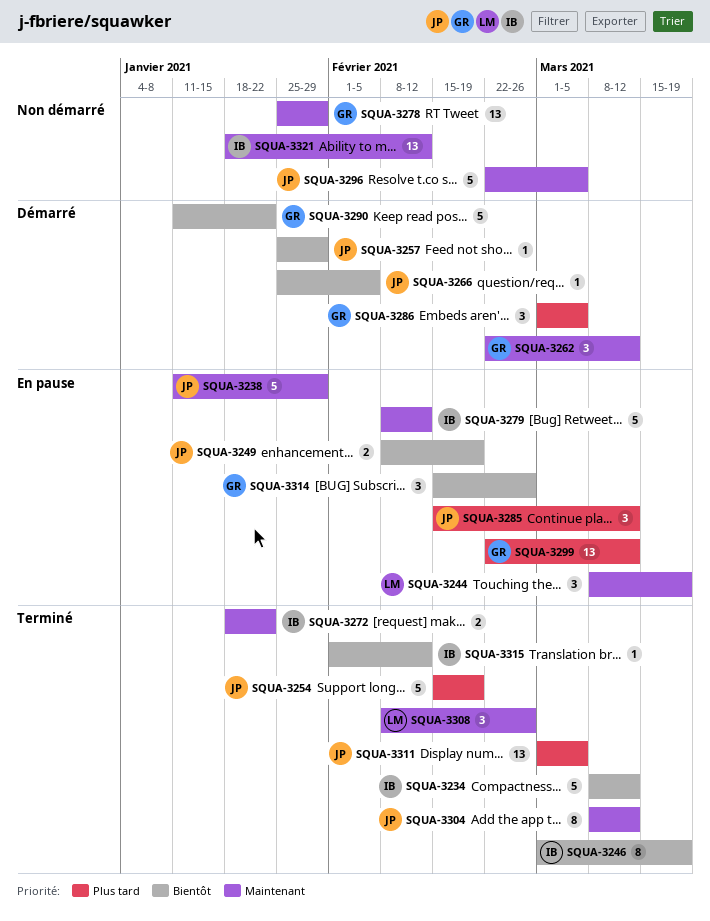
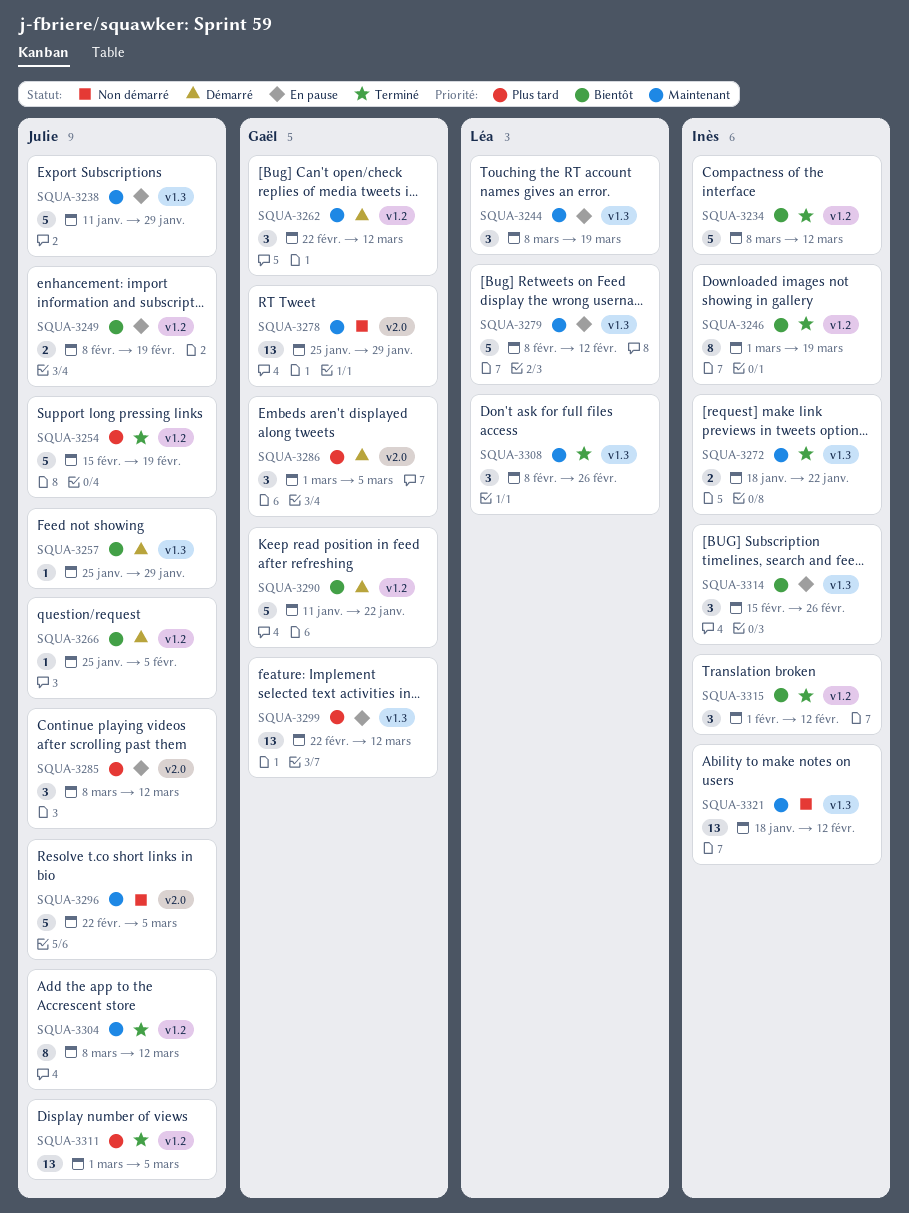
SQUA-3279, owner: Inès -> Léa
SQUA-3285, start: Feb 15 -> Mar 8
SQUA-3314, owner: Gaël -> Inès
SQUA-3315, estimate: 1 -> 3

